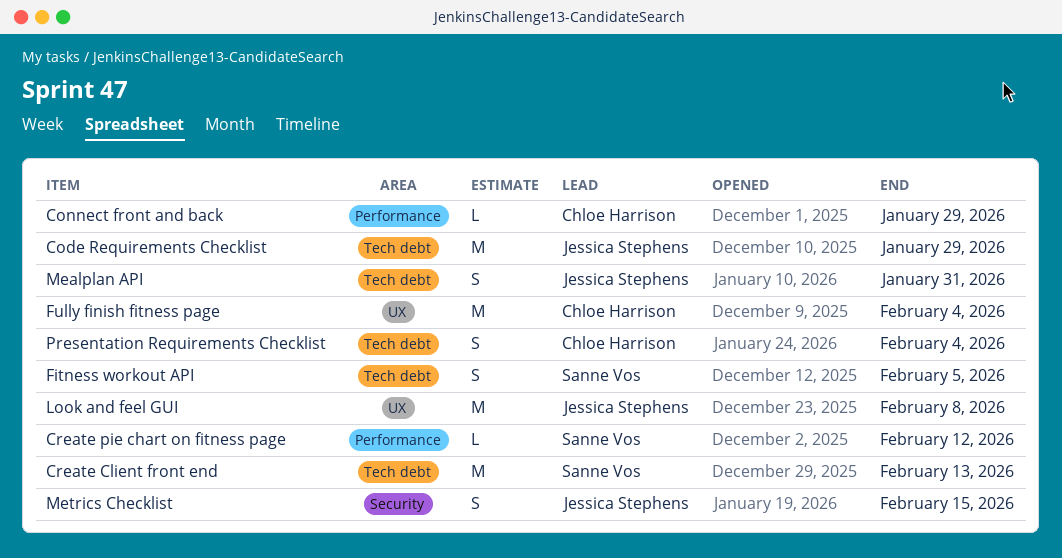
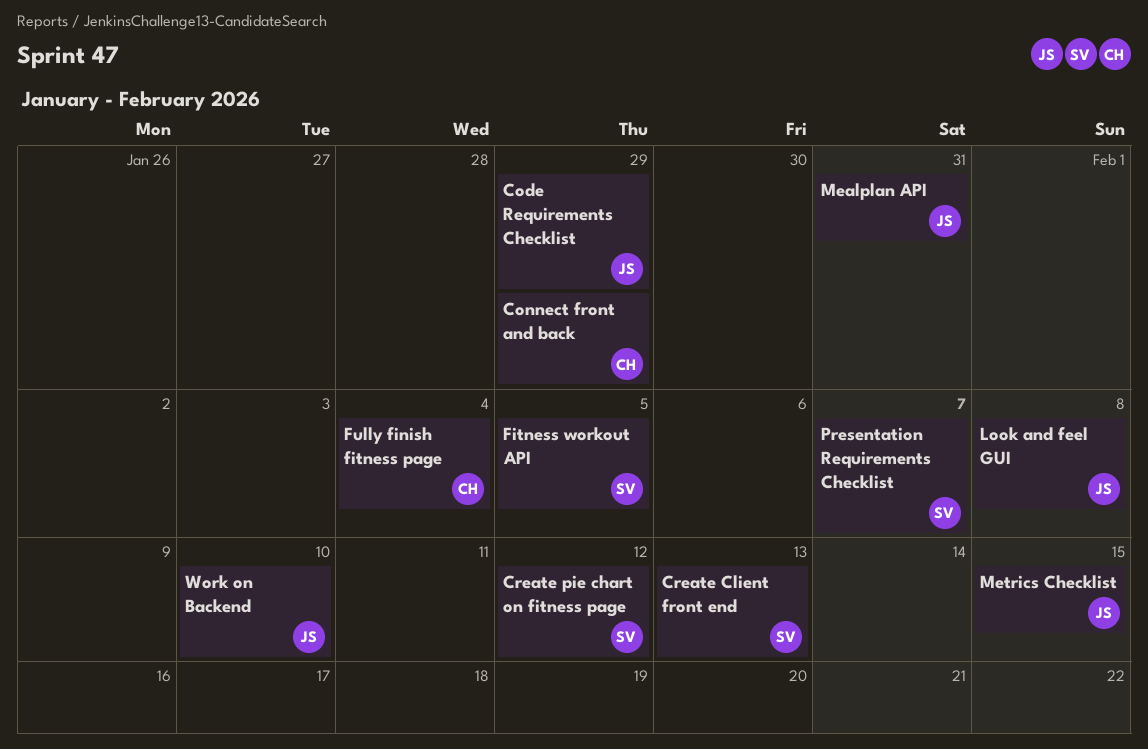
Presentation Requirements Checklist, owner: Chloe Harrison -> Sanne Vos
Presentation Requirements Checklist, due: Feb 4 -> Feb 7
Work on Backend: none -> present

